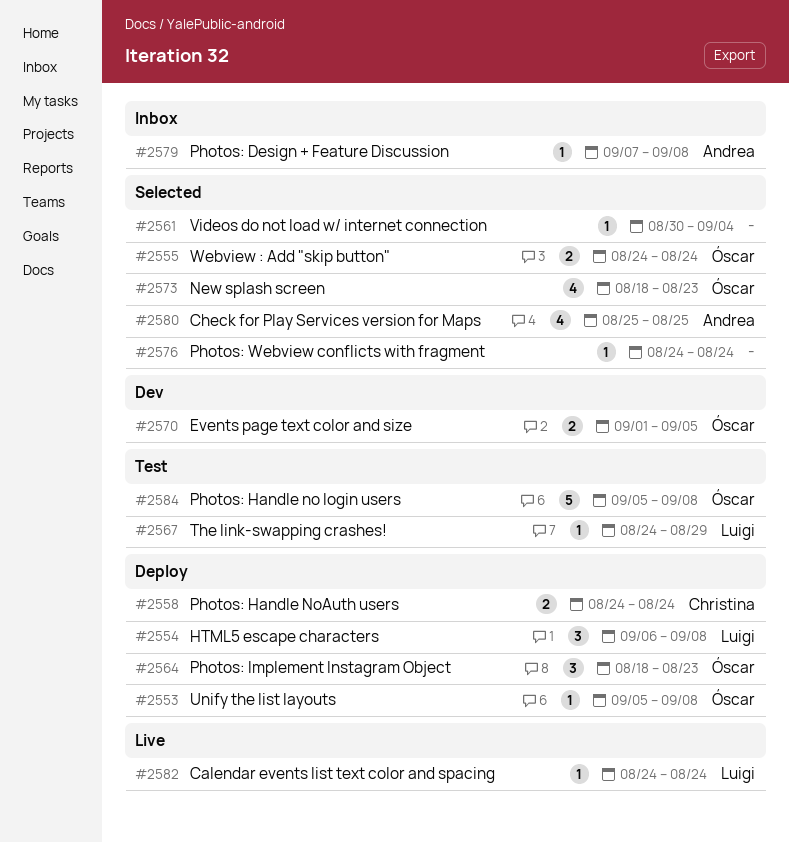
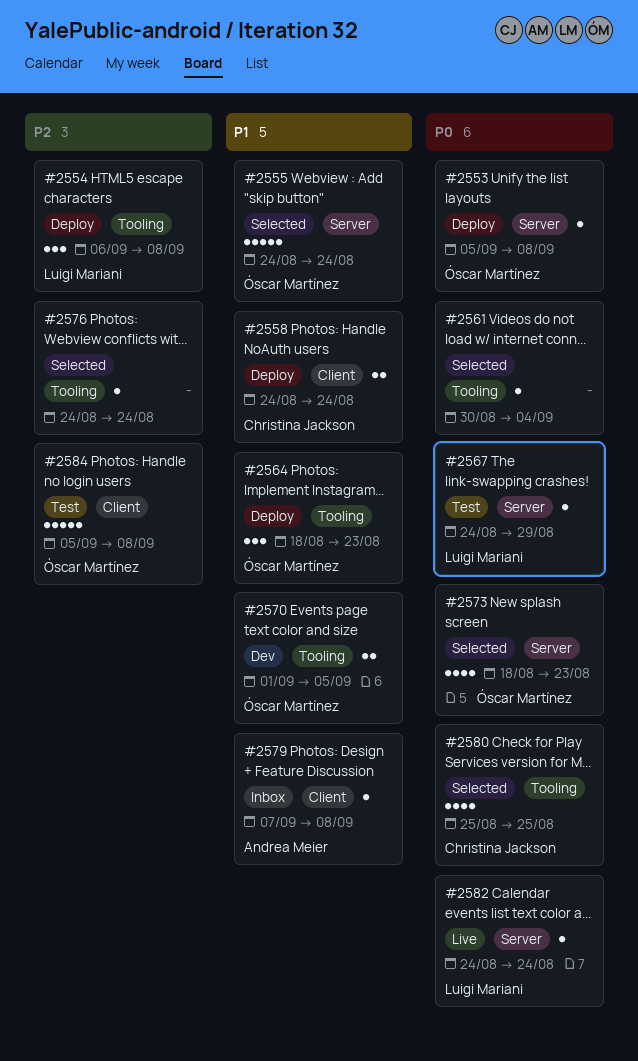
#2555, estimate: 2 -> 5
#2580, owner: Andrea Meier -> Christina Jackson

